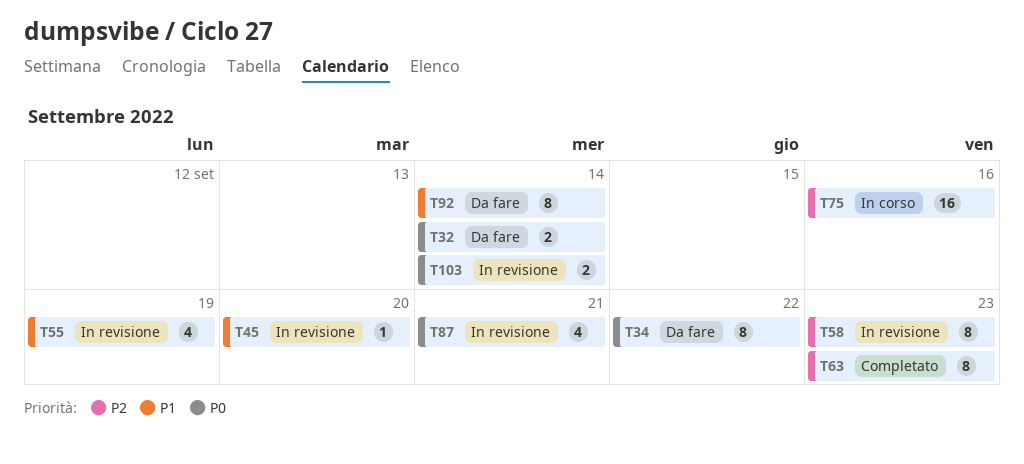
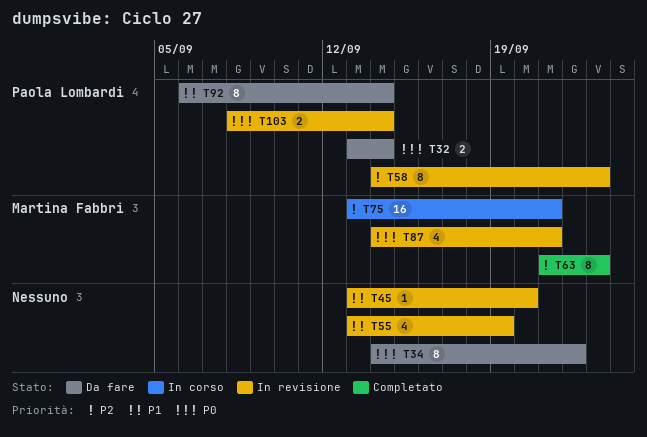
T75, due: Sep 16 -> Sep 21

